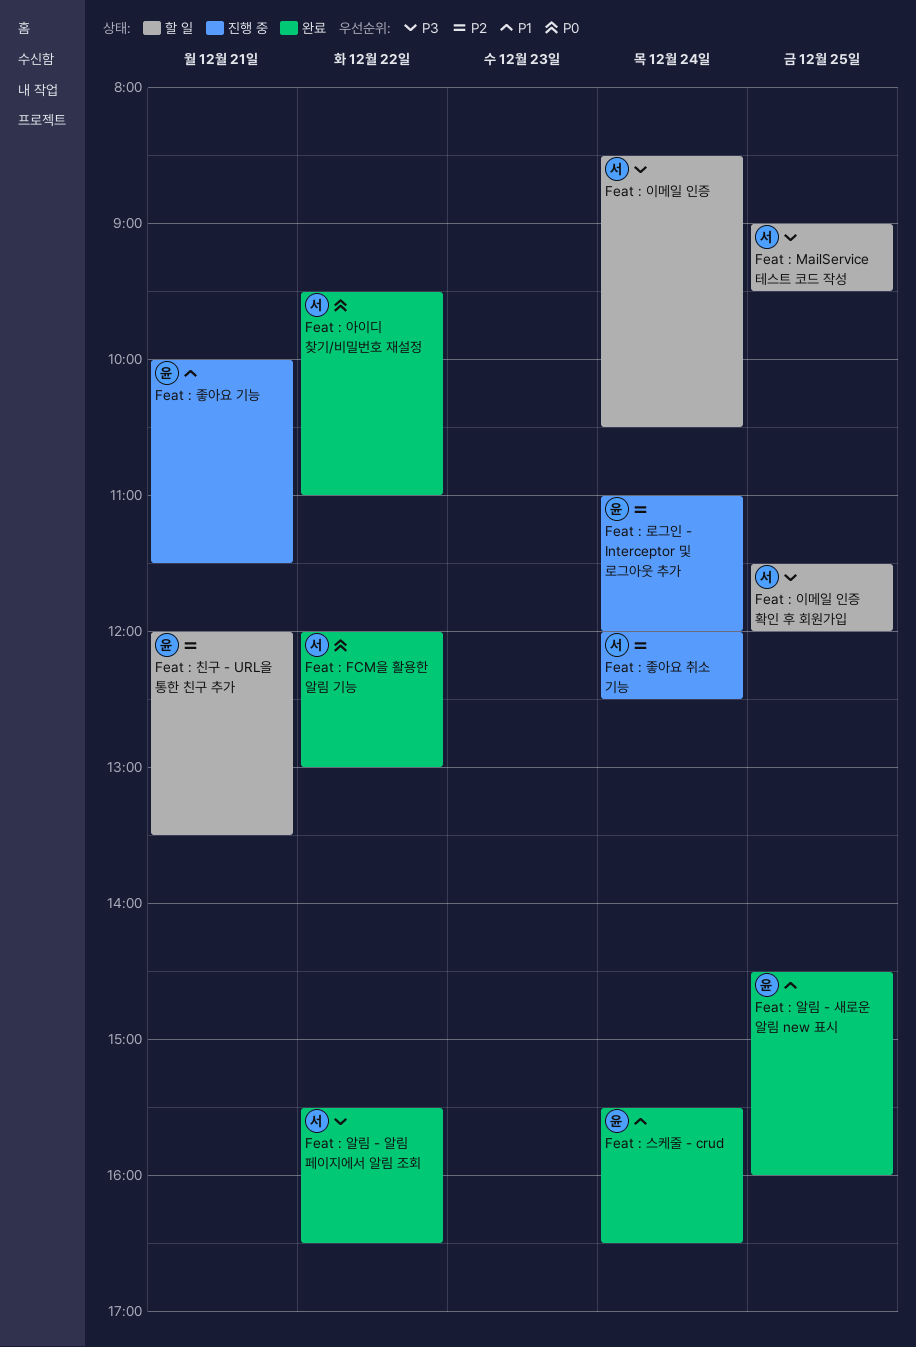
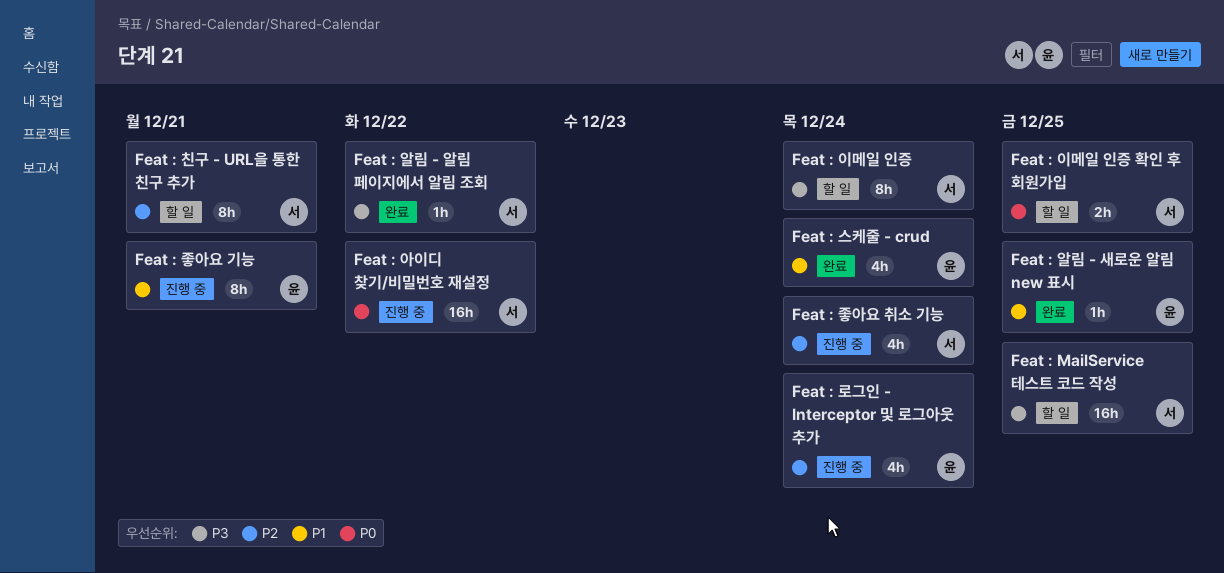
Feat : FCM을 활용한 알림 기능: present -> none
Feat : 아이디 찾기/비밀번호 재설정, status: 완료 -> 진행 중
Feat : 이메일 인증 확인 후 회원가입, priority: P3 -> P0
Feat : 친구 - URL을 통한 친구 추가, owner: 윤 -> 서

